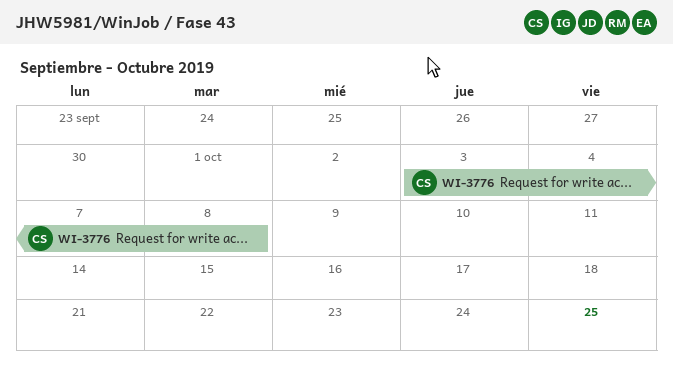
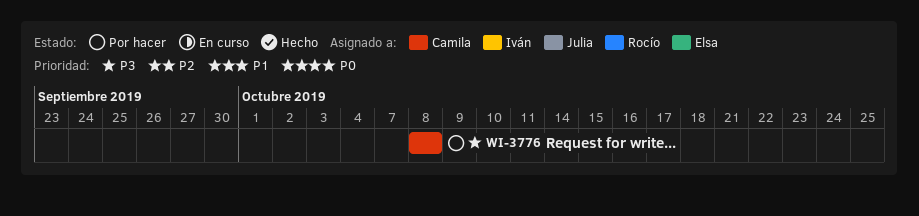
WI-3776, start: Oct 3 -> Oct 8

